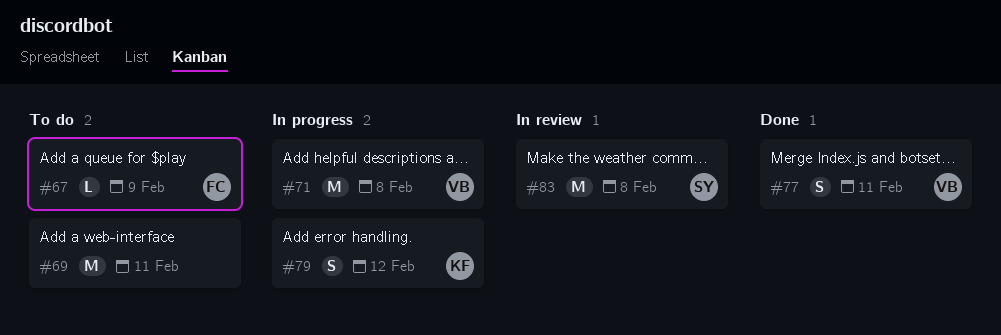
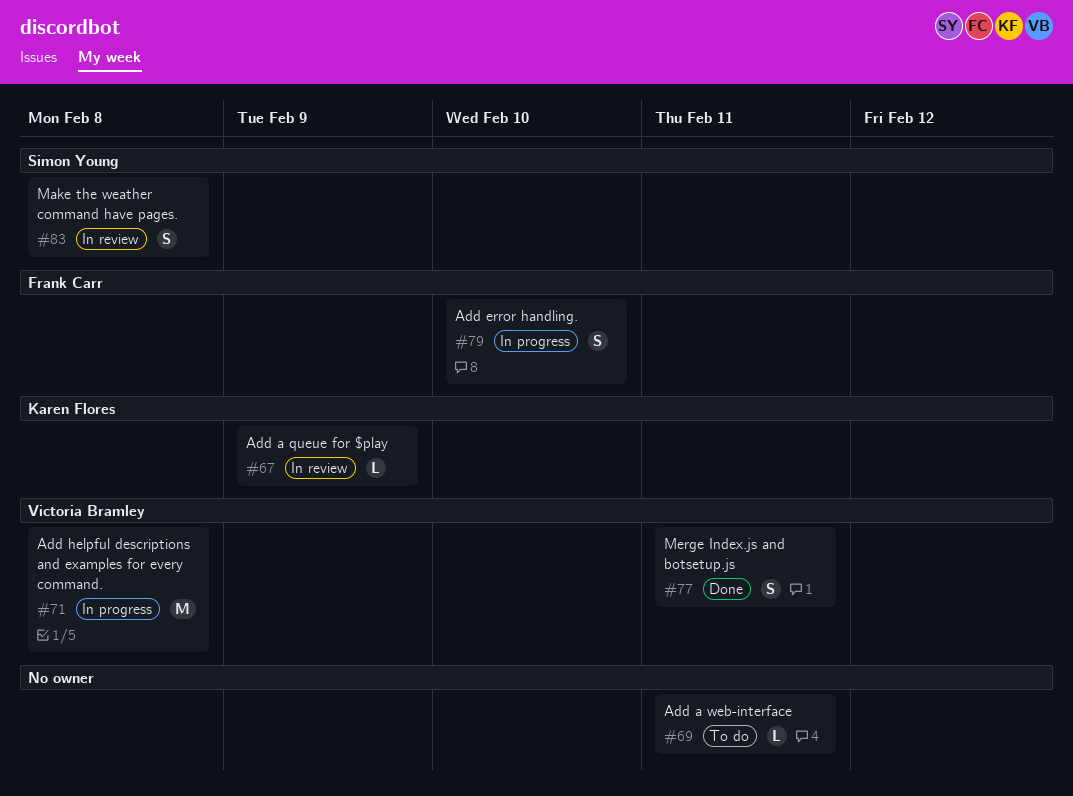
#67, status: To do -> In review
#67, owner: Frank Carr -> Karen Flores
#69, estimate: M -> L
#79, owner: Karen Flores -> Frank Carr
#79, due: Feb 12 -> Feb 10
#83, estimate: M -> S

